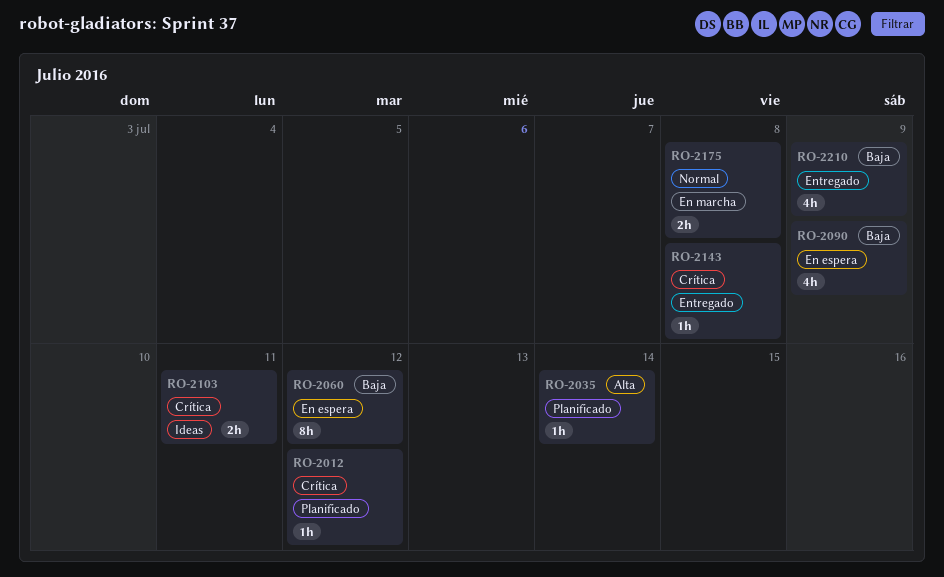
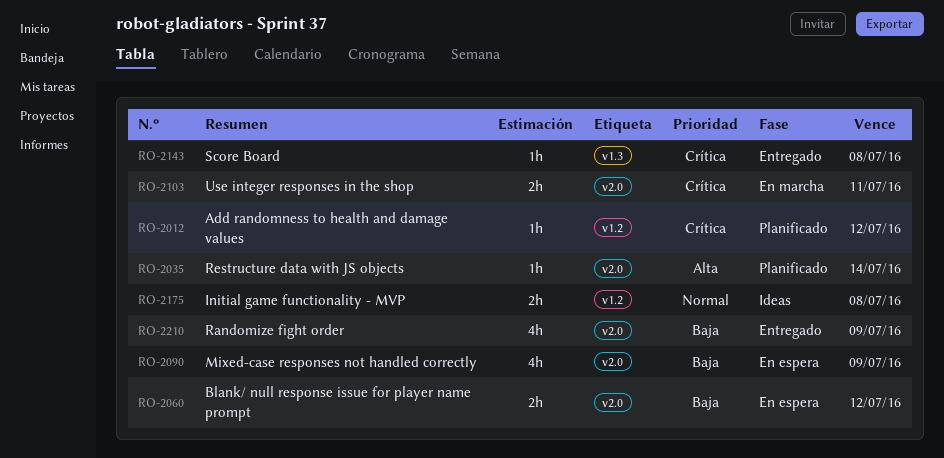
RO-2060, estimate: 8h -> 2h
RO-2103, status: Ideas -> En marcha
RO-2175, status: En marcha -> Ideas

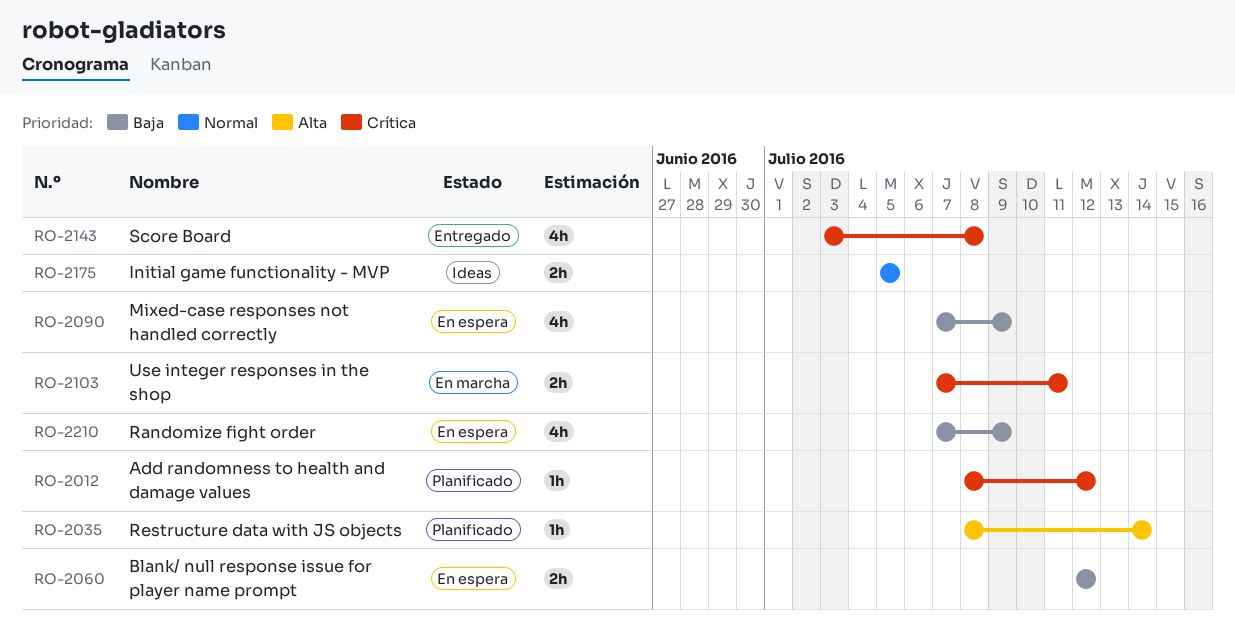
RO-2143, estimate: 1h -> 4h
RO-2175, due: Jul 8 -> Jul 5
RO-2210, status: Entregado -> En espera

